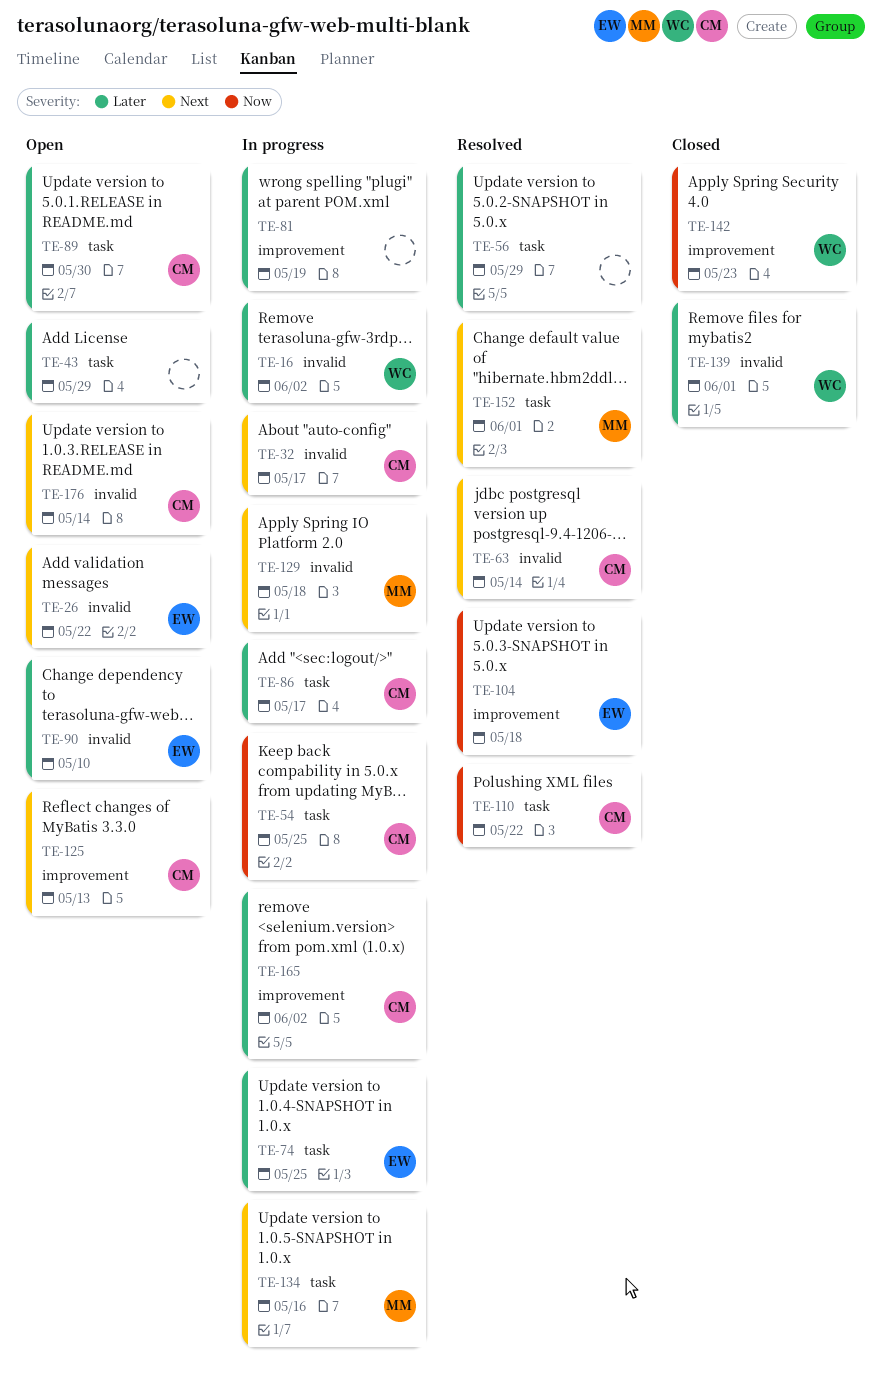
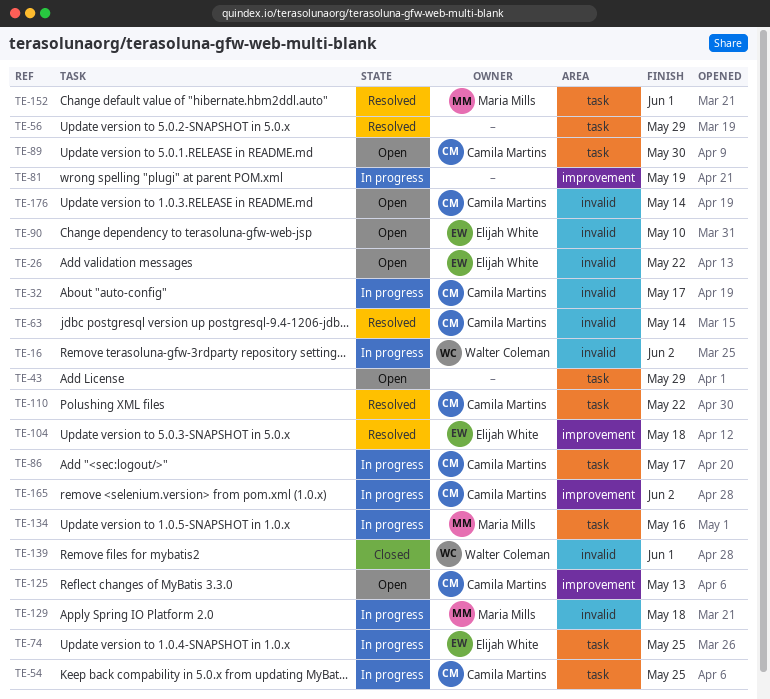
TE-142: present -> none

